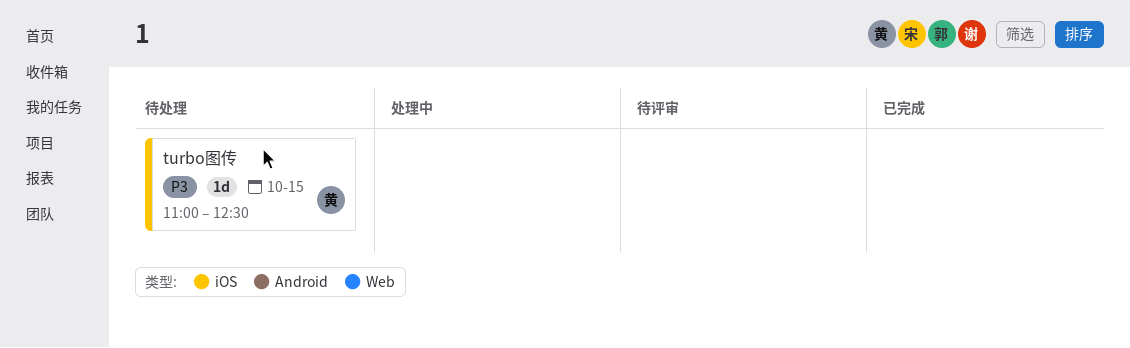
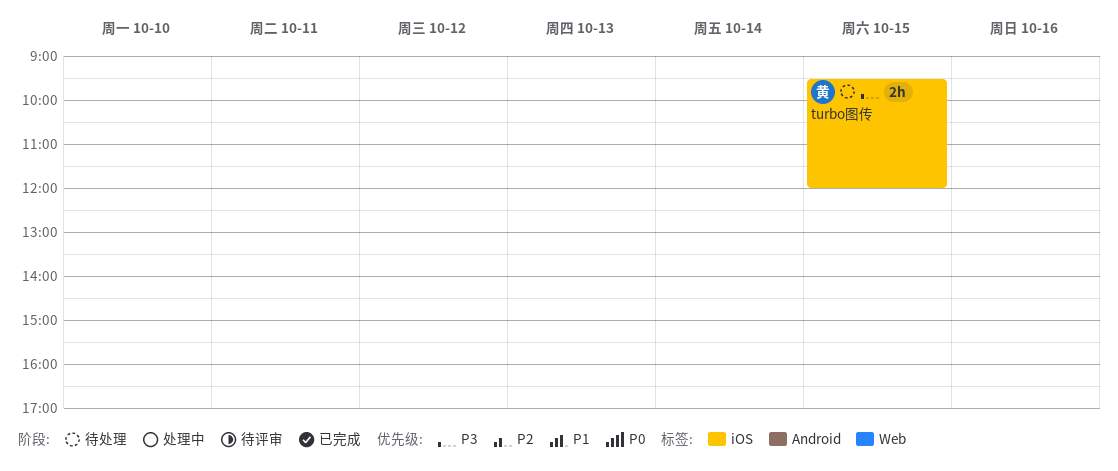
turbo图传, estimate: 1d -> 2h
turbo图传, begins: 11:00 -> 09:30
turbo图传, ends: 12:30 -> 12:00

